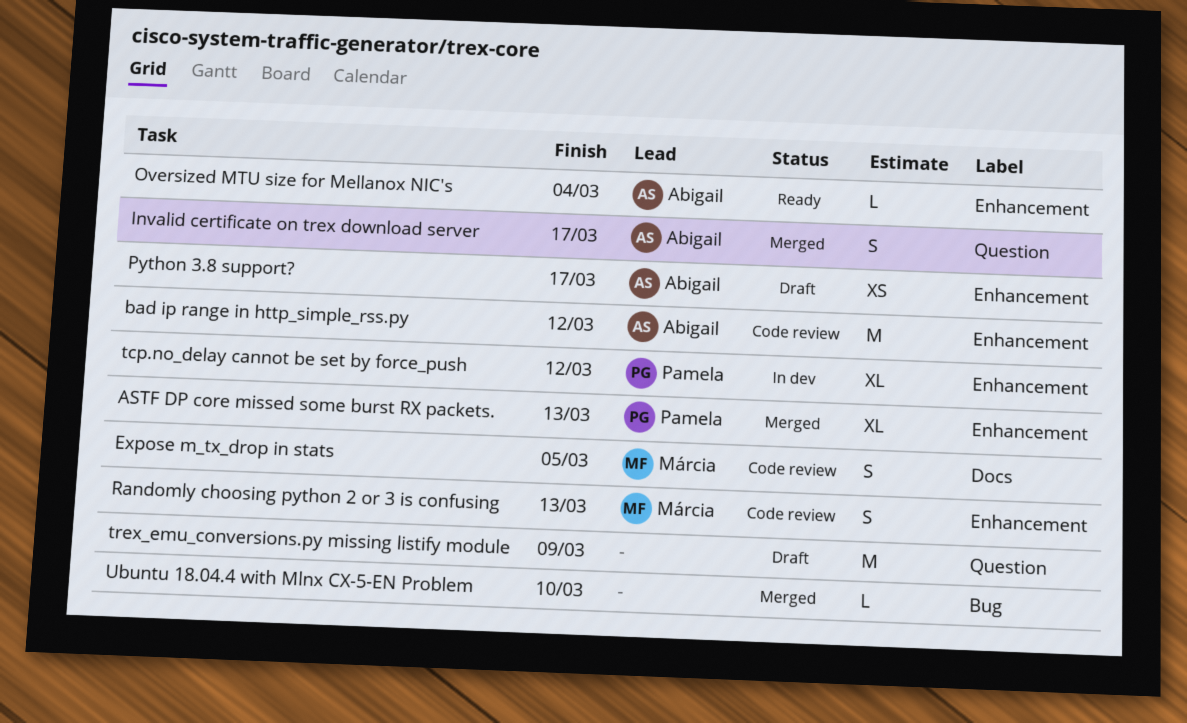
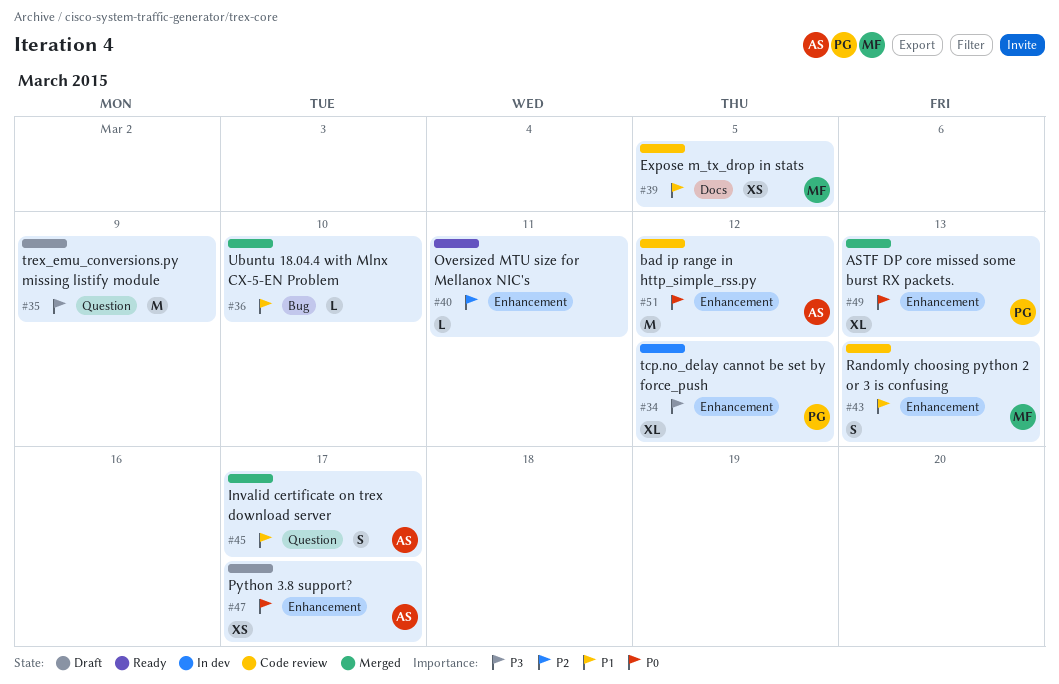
Expose m_tx_drop in stats, estimate: S -> XS
Oversized MTU size for Mellanox NIC's, owner: Abigail -> none
Oversized MTU size for Mellanox NIC's, due: Mar 4 -> Mar 11

